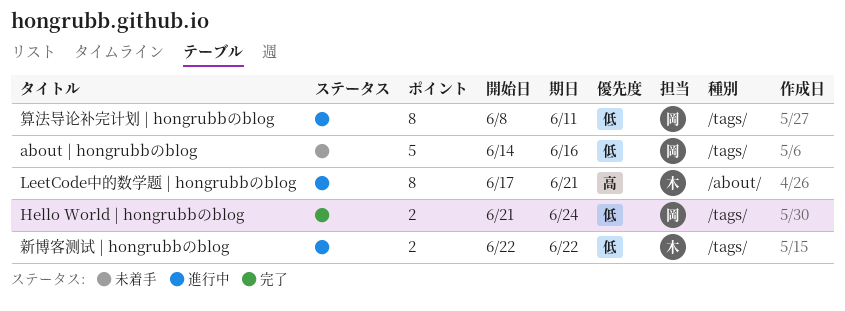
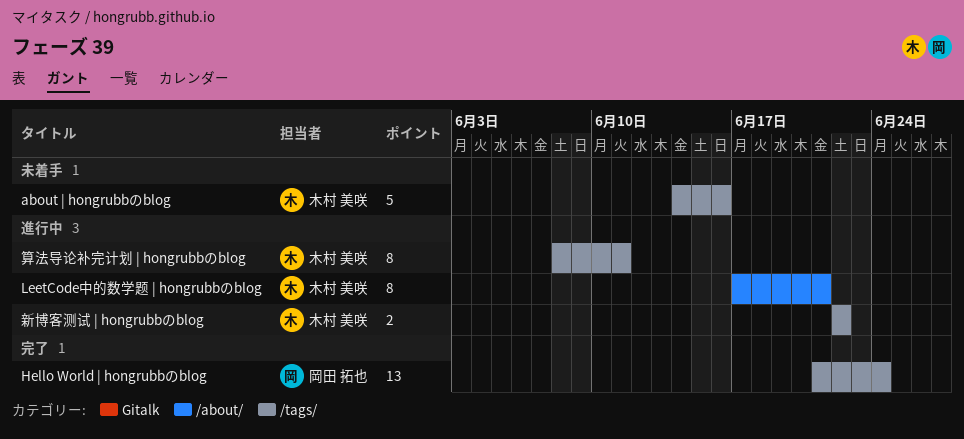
about | hongrubbのblog, owner: 岡田 拓也 -> 木村 美咲
Hello World | hongrubbのblog, estimate: 2 -> 13
算法导论补完计划 | hongrubbのblog, owner: 岡田 拓也 -> 木村 美咲

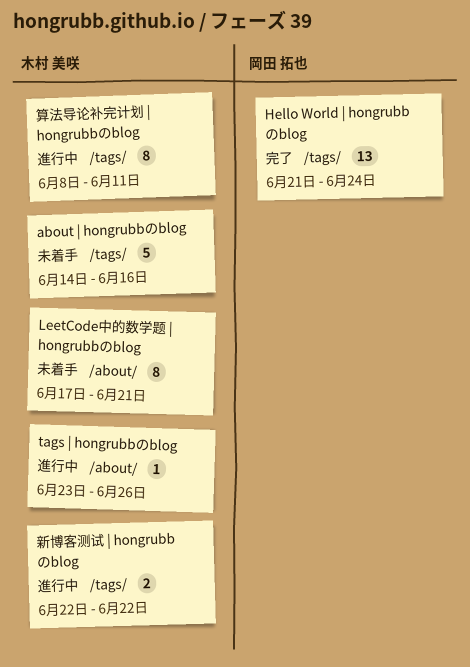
LeetCode中的数学题 | hongrubbのblog, status: 進行中 -> 未着手
tags | hongrubbのblog: none -> present

